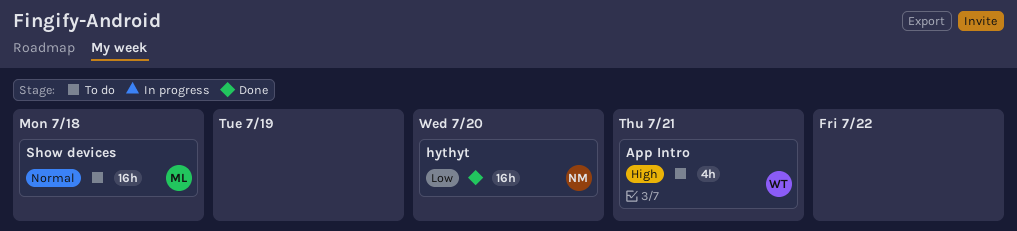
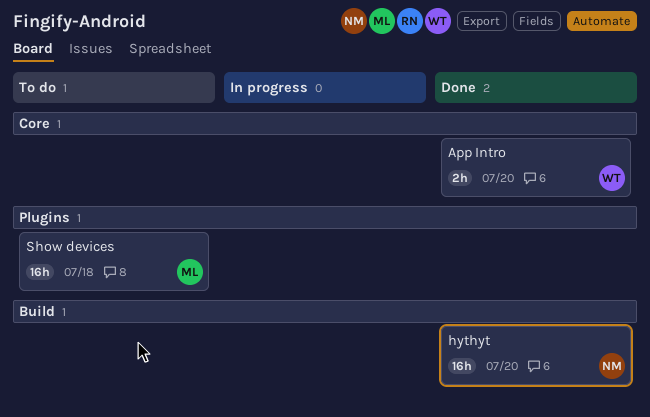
App Intro, status: To do -> Done
App Intro, estimate: 4h -> 2h
App Intro, due: Jul 21 -> Jul 20

